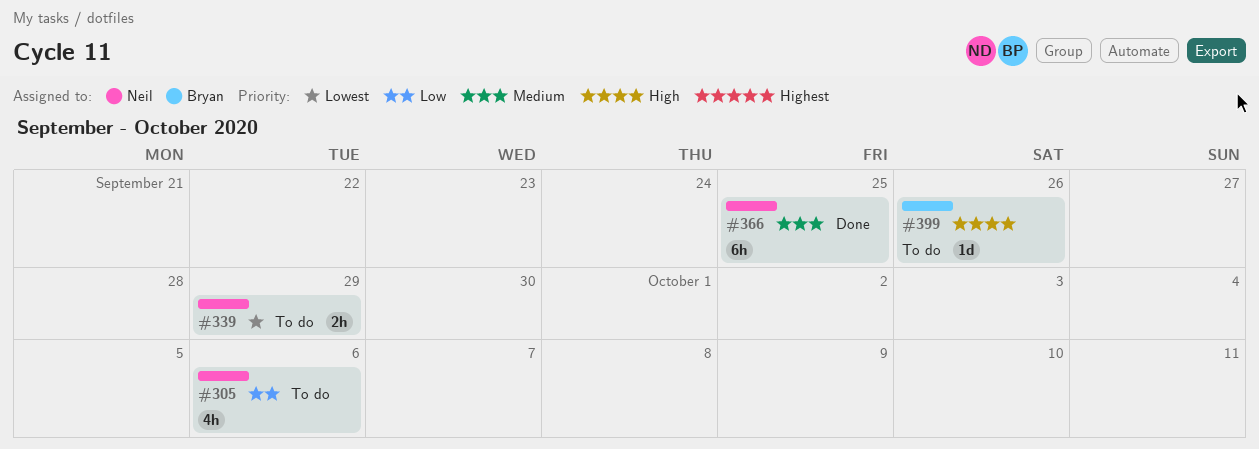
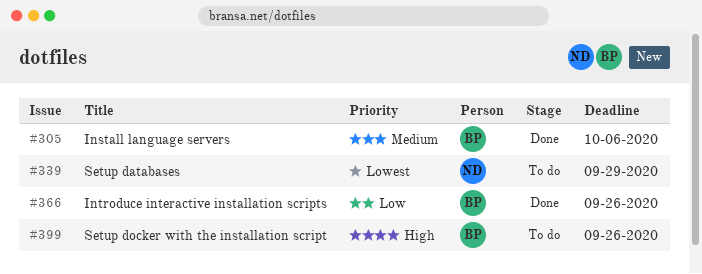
#305, status: To do -> Done
#305, owner: Neil -> Bryan
#305, priority: Low -> Medium
#366, owner: Neil -> Bryan
#366, priority: Medium -> Low
#366, due: Sep 25 -> Sep 26

